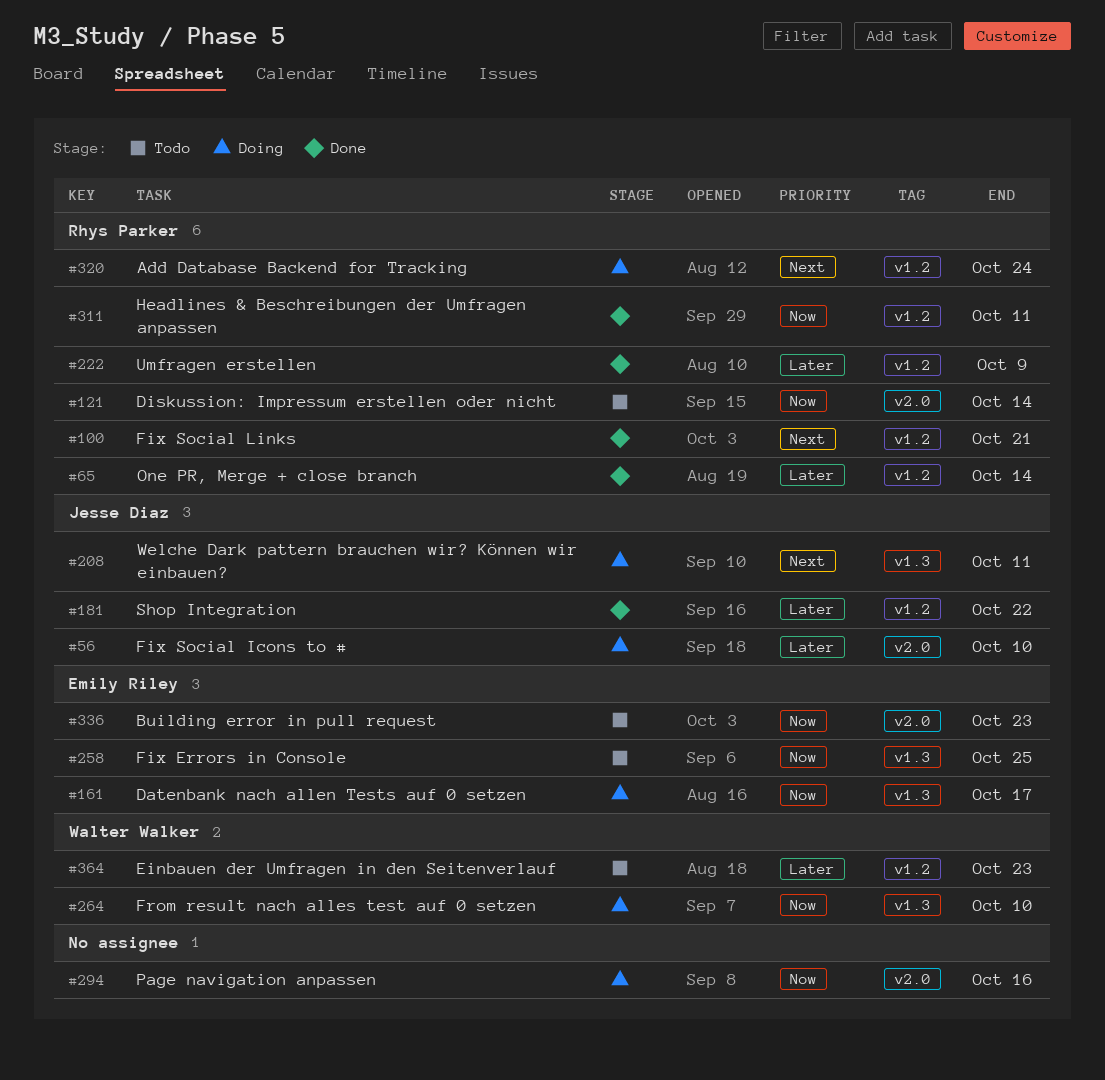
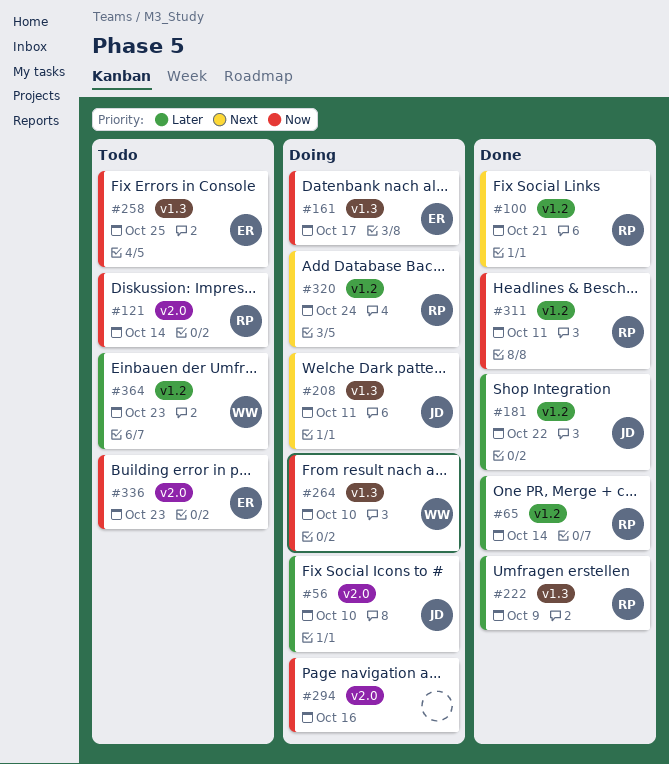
#222, label: v1.2 -> v1.3

